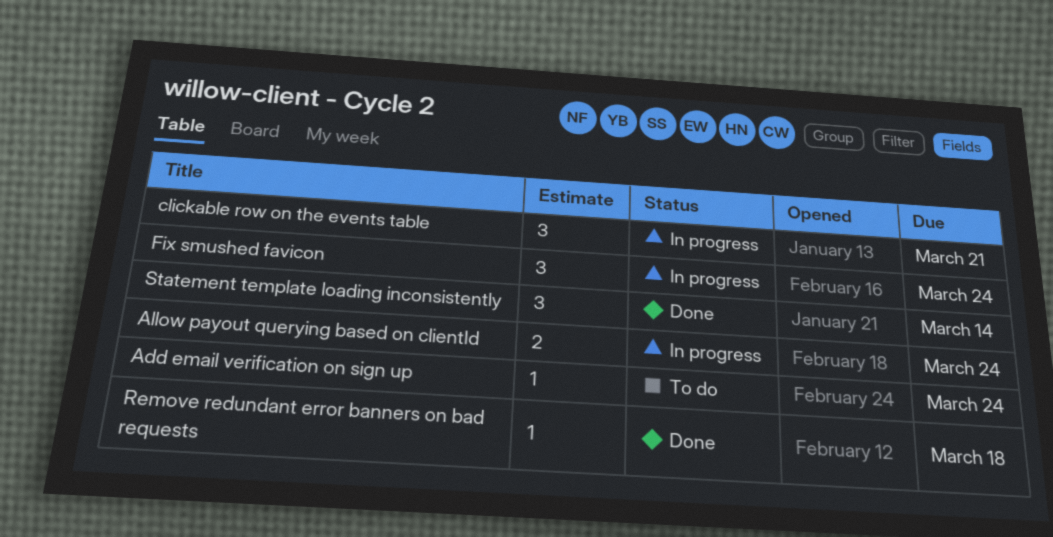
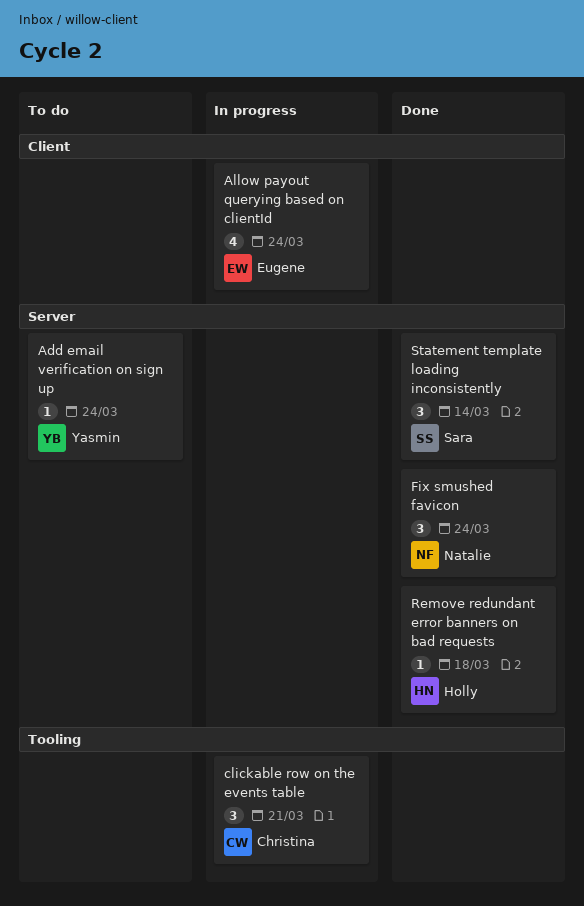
Allow payout querying based on clientId, estimate: 2 -> 4
Fix smushed favicon, status: In progress -> Done

